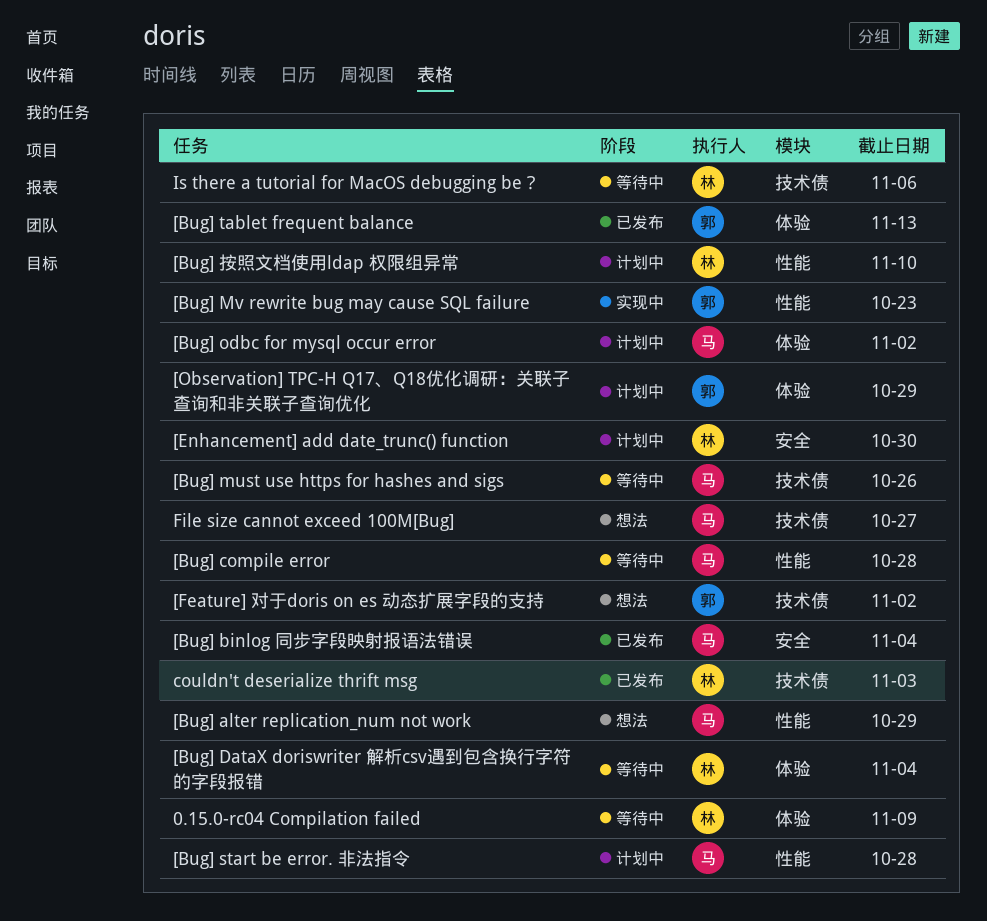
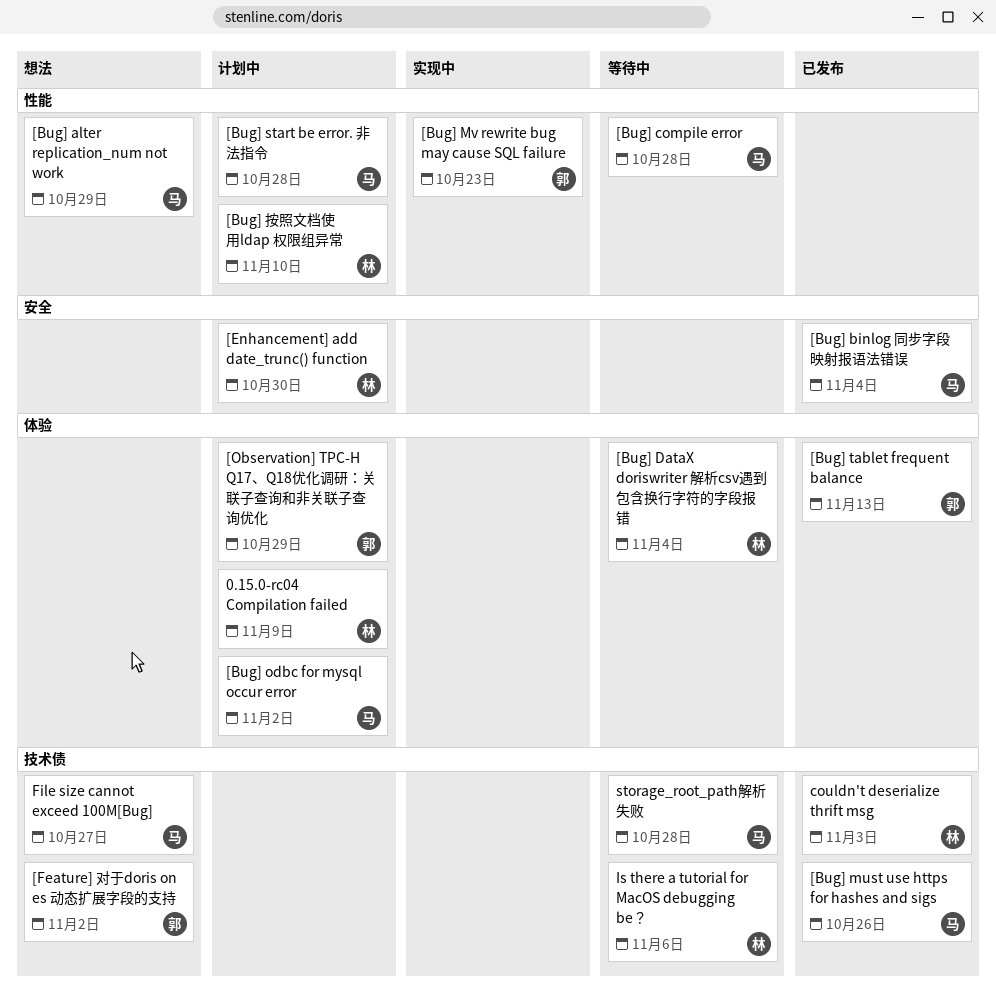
0.15.0-rc04 Compilation failed, status: 等待中 -> 计划中
[Bug] must use https for hashes and sigs, status: 等待中 -> 已发布
storage_root_path解析失败: none -> present

